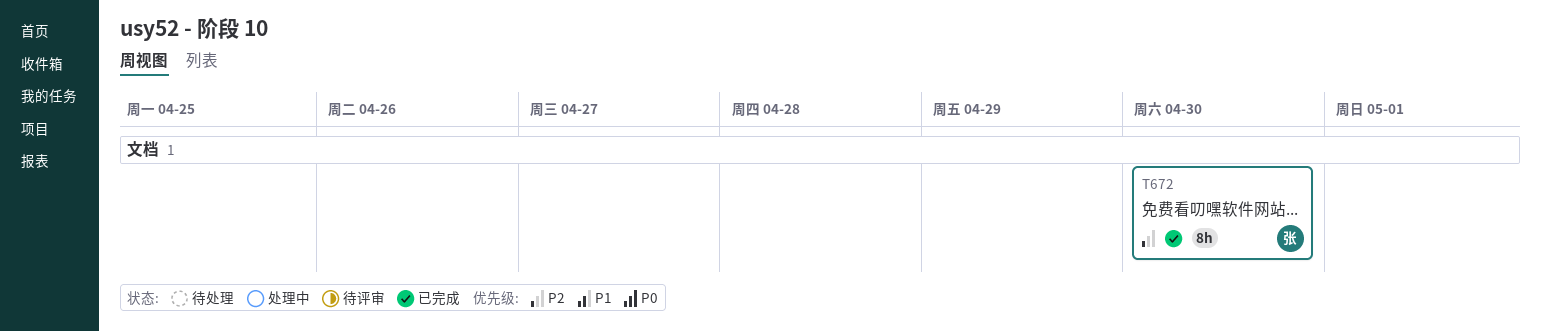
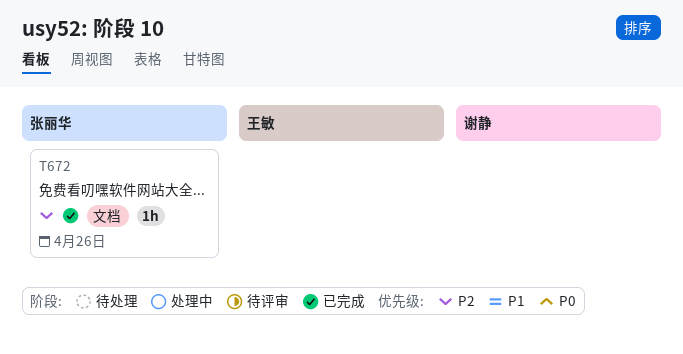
T672, estimate: 8h -> 1h
T672, due: Apr 30 -> Apr 26

